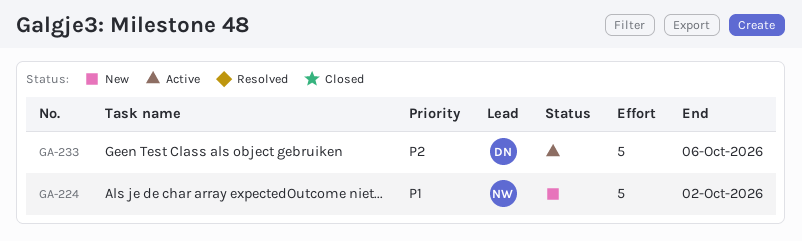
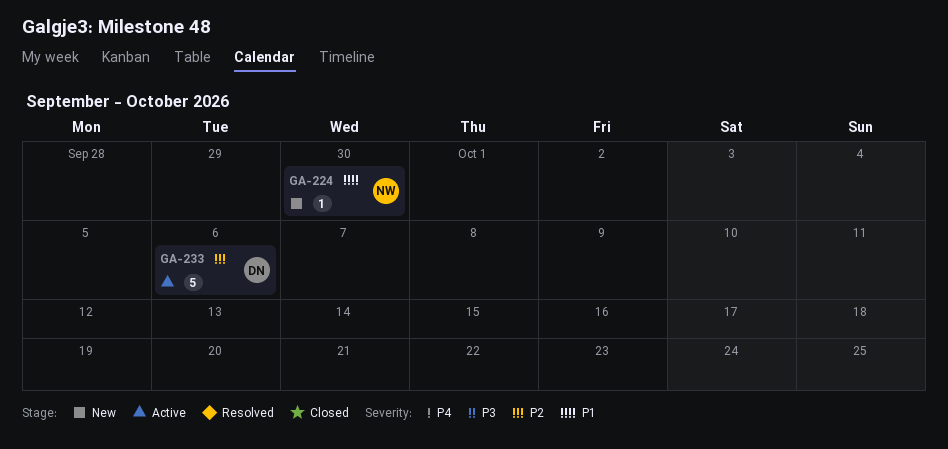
GA-224, estimate: 5 -> 1
GA-224, due: Oct 2 -> Sep 30

